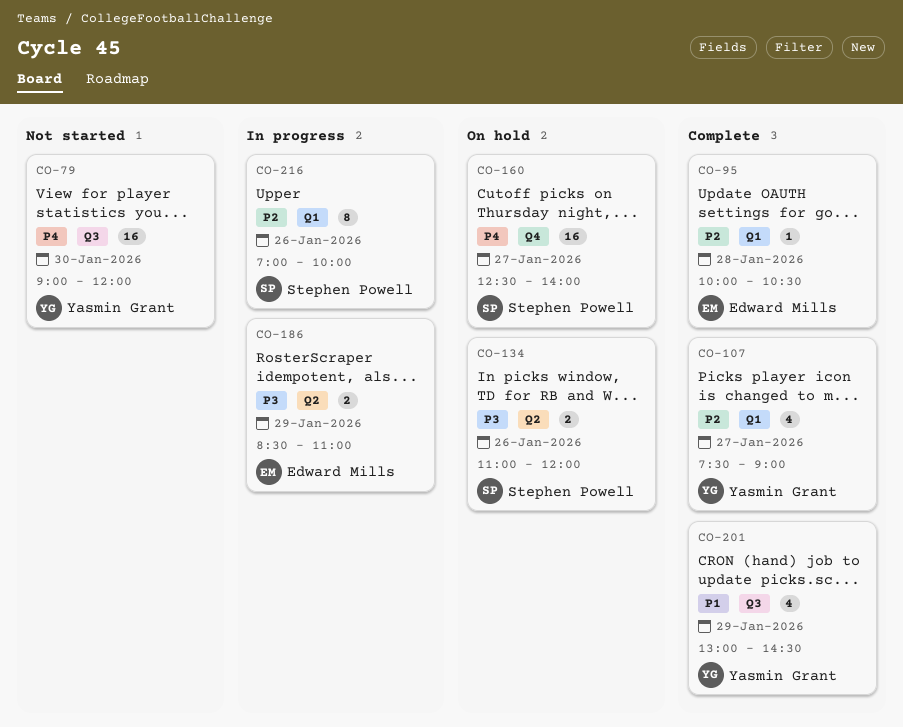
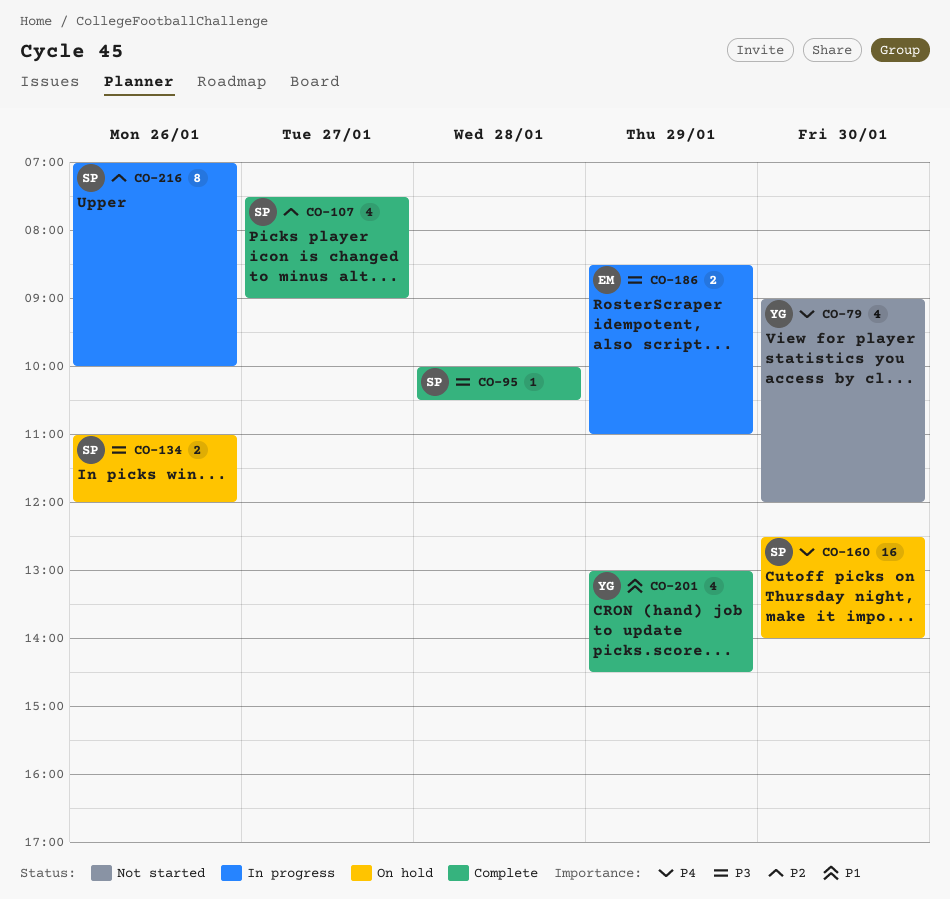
CO-79, estimate: 16 -> 4
CO-95, owner: Edward Mills -> Stephen Powell
CO-95, priority: P2 -> P3
CO-107, owner: Yasmin Grant -> Stephen Powell
CO-160, day: Jan 27 -> Jan 30

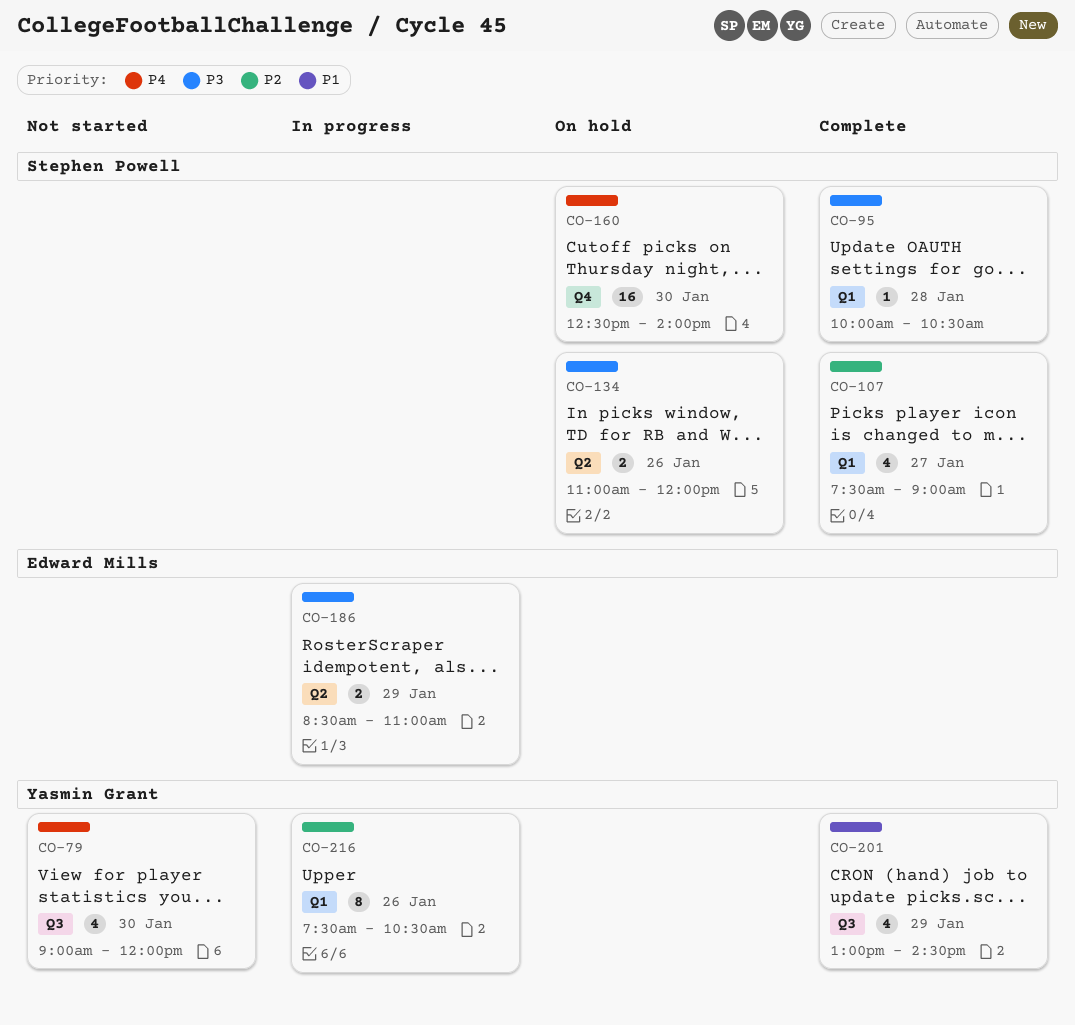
CO-216, owner: Stephen Powell -> Yasmin Grant
CO-216, begins: 07:00 -> 07:30
CO-216, ends: 10:00 -> 10:30

